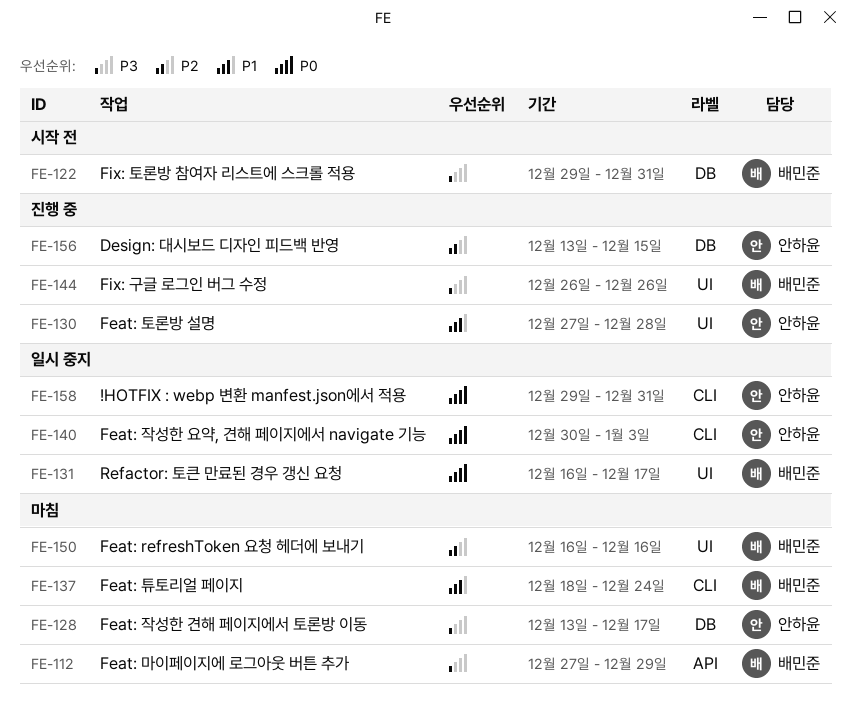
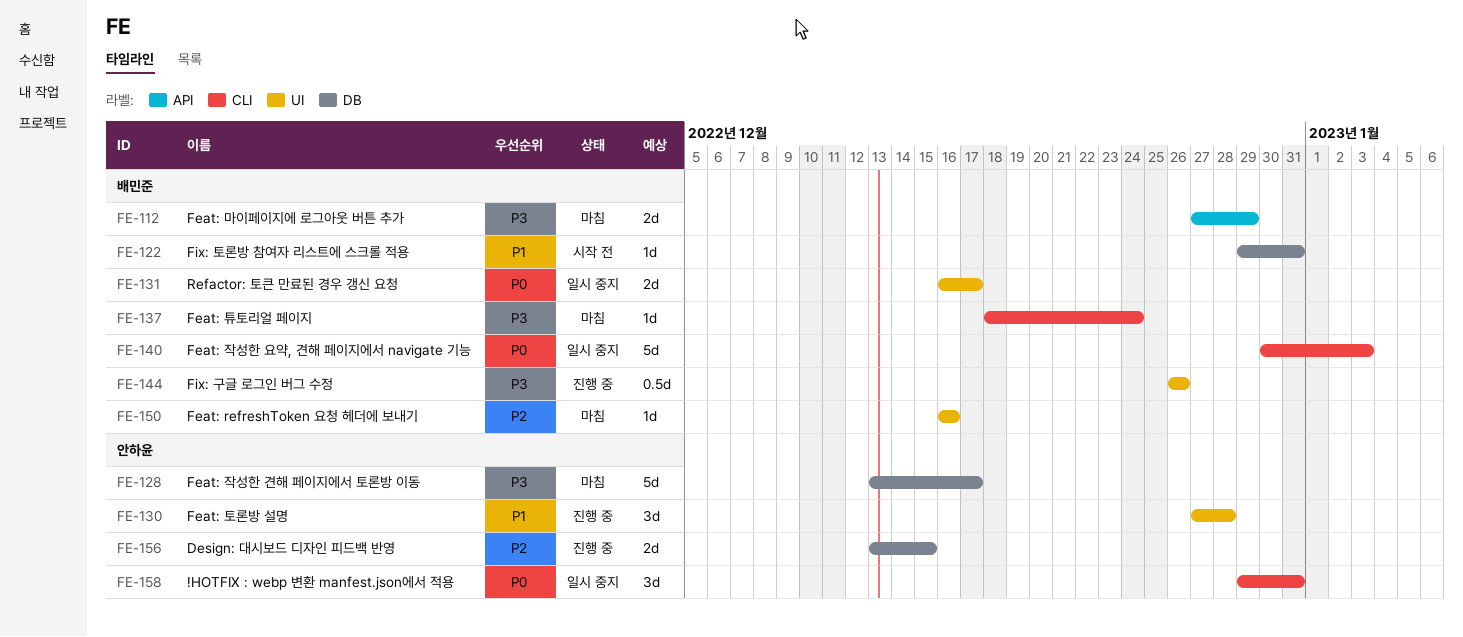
FE-122, priority: P3 -> P1
FE-137, priority: P1 -> P3
FE-140, owner: 안하윤 -> 배민준

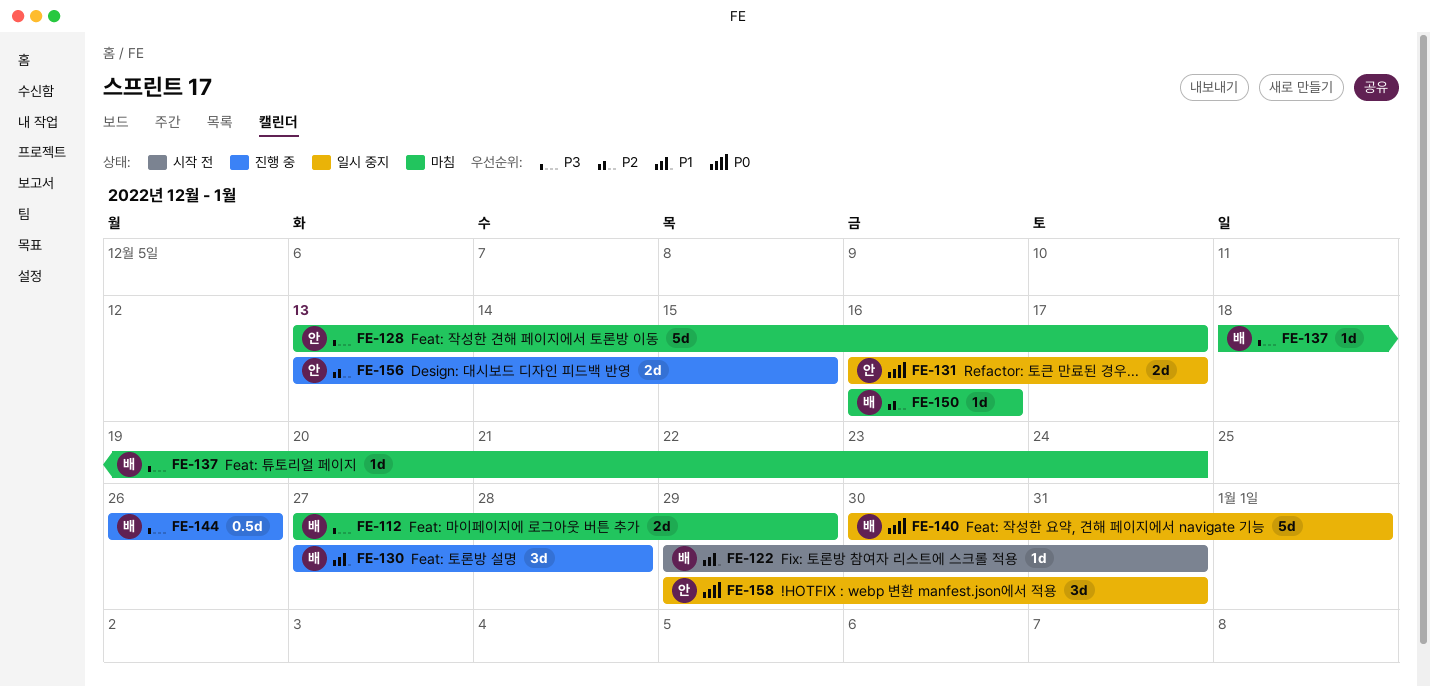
FE-130, owner: 안하윤 -> 배민준
FE-131, owner: 배민준 -> 안하윤
FE-140, due: Jan 3 -> Jan 1

